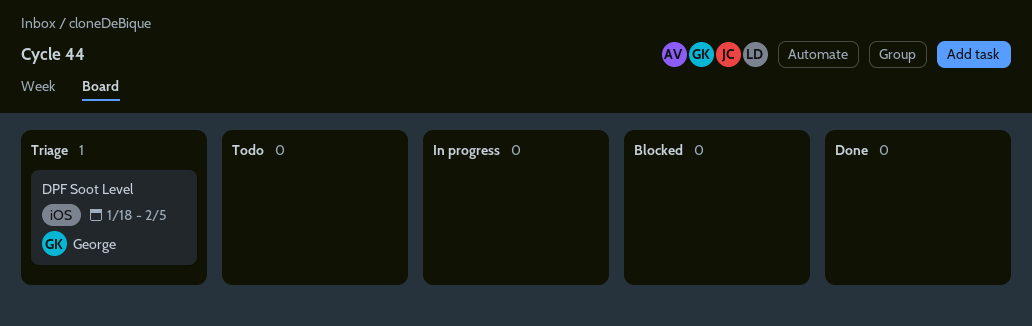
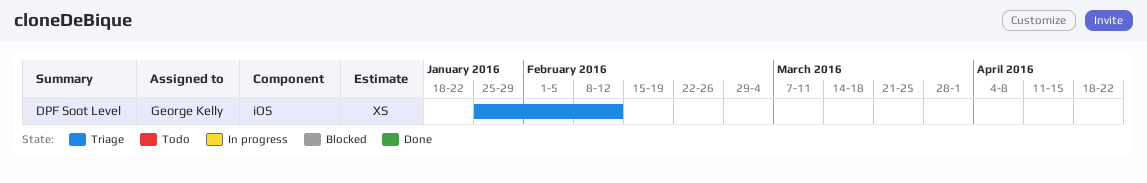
DPF Soot Level, start: Jan 18 -> Jan 25
DPF Soot Level, due: Feb 5 -> Feb 12

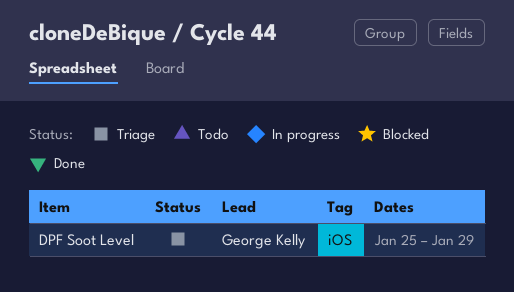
DPF Soot Level, due: Feb 12 -> Jan 29

